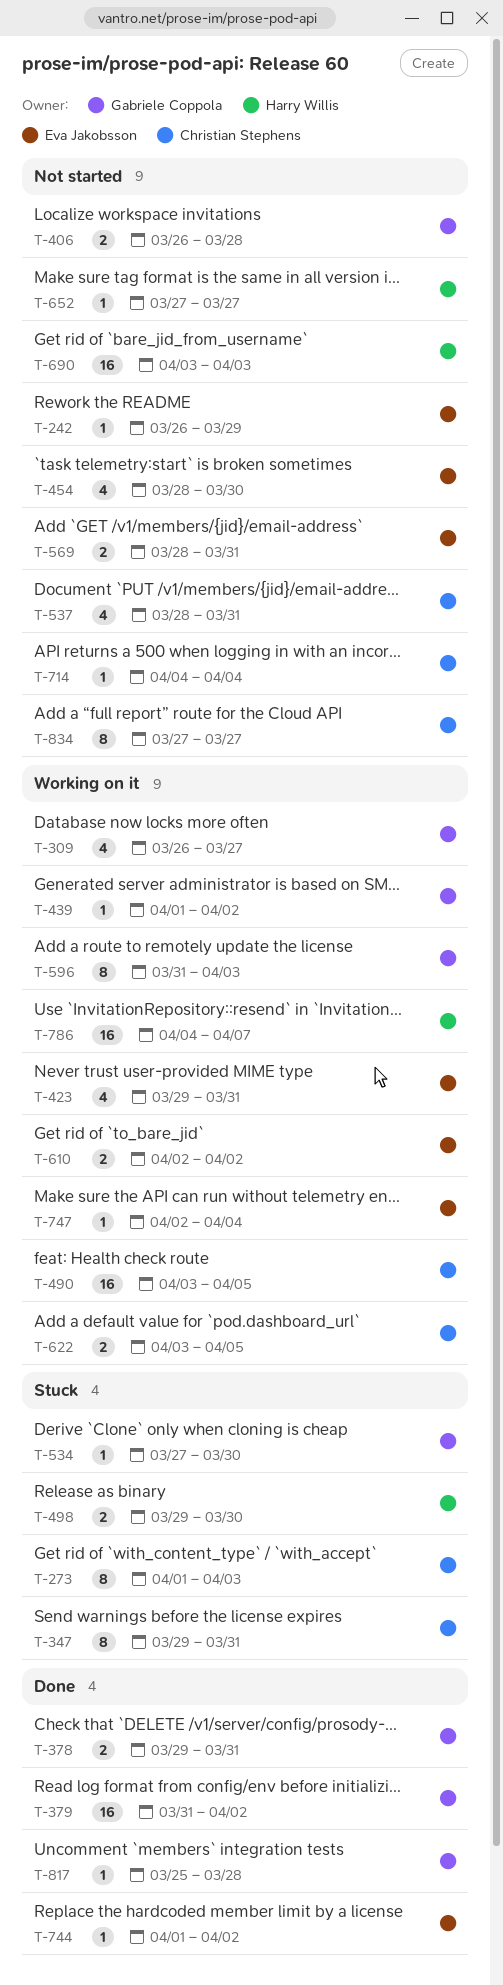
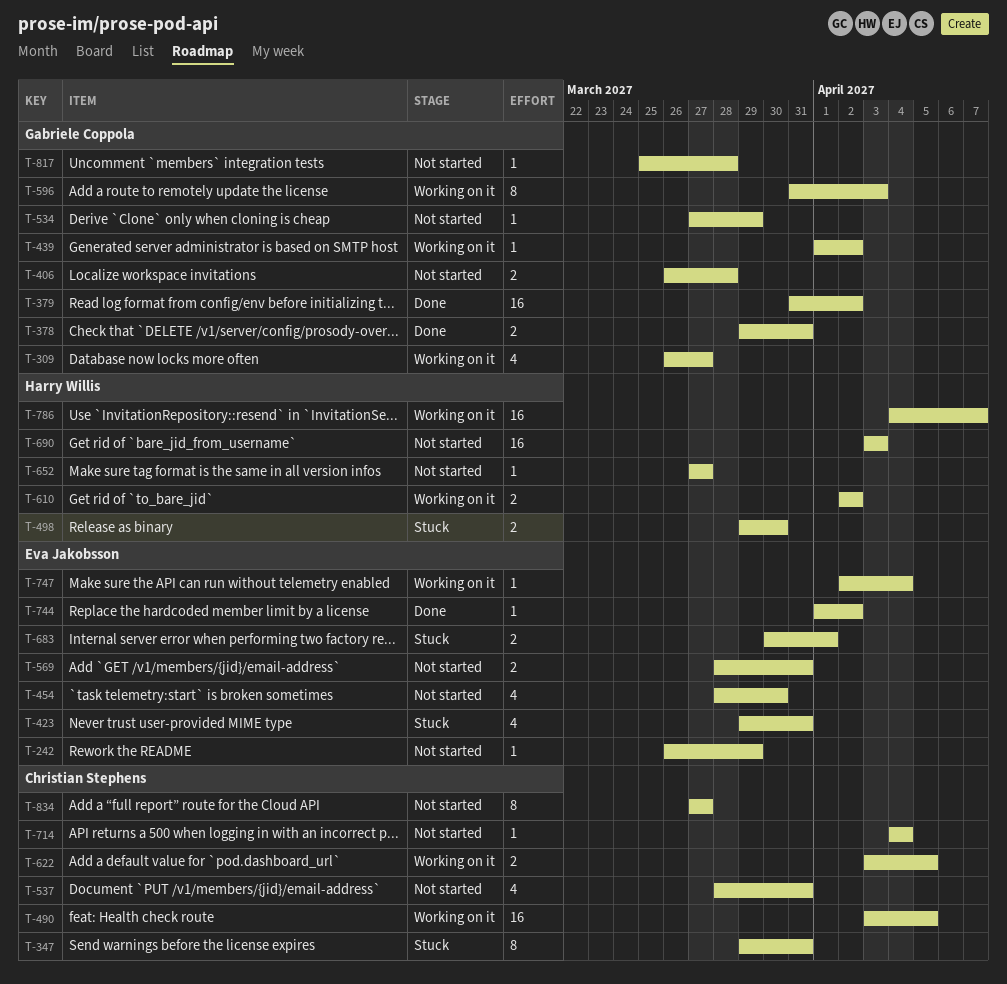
T-273: present -> none
T-423, status: Working on it -> Stuck
T-534, status: Stuck -> Not started
T-534, due: Mar 30 -> Mar 29
T-610, owner: Eva Jakobsson -> Harry Willis
T-683: none -> present
T-817, status: Done -> Not started

